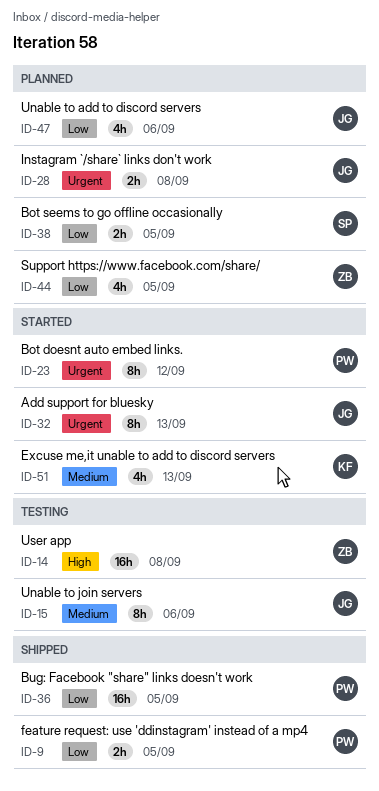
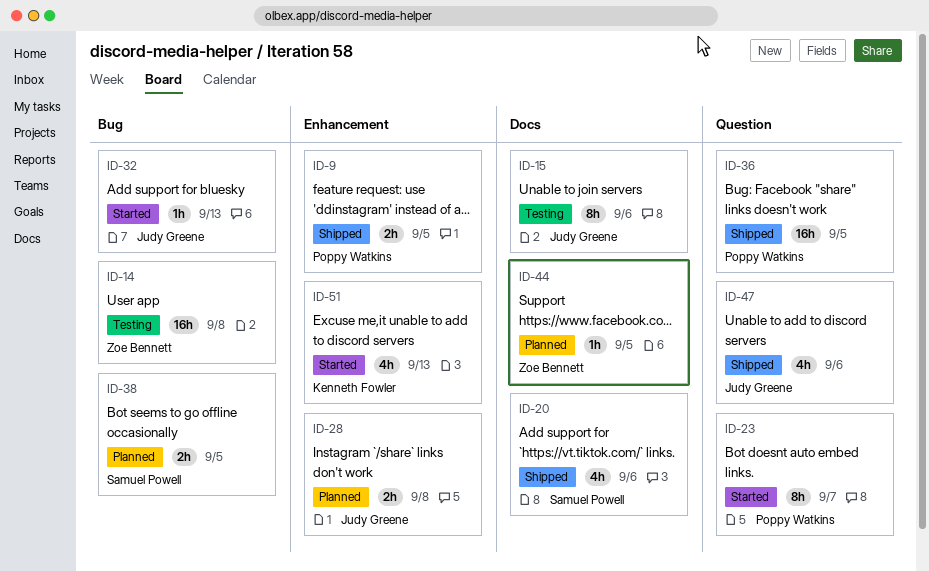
ID-20: none -> present
ID-23, due: Sep 12 -> Sep 7
ID-32, estimate: 8h -> 1h
ID-44, estimate: 4h -> 1h
ID-47, status: Planned -> Shipped

